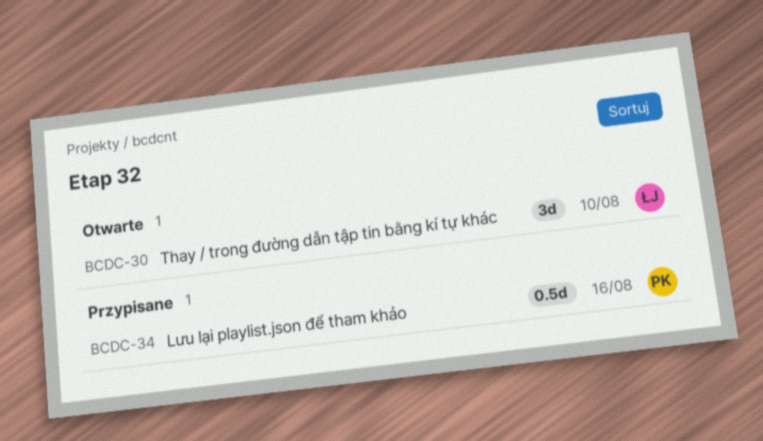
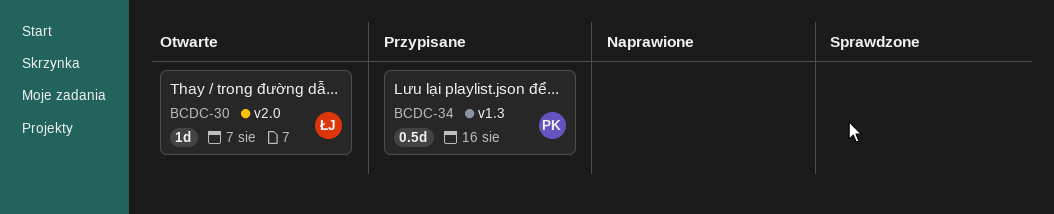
BCDC-30, estimate: 3d -> 1d
BCDC-30, due: Aug 10 -> Aug 7

